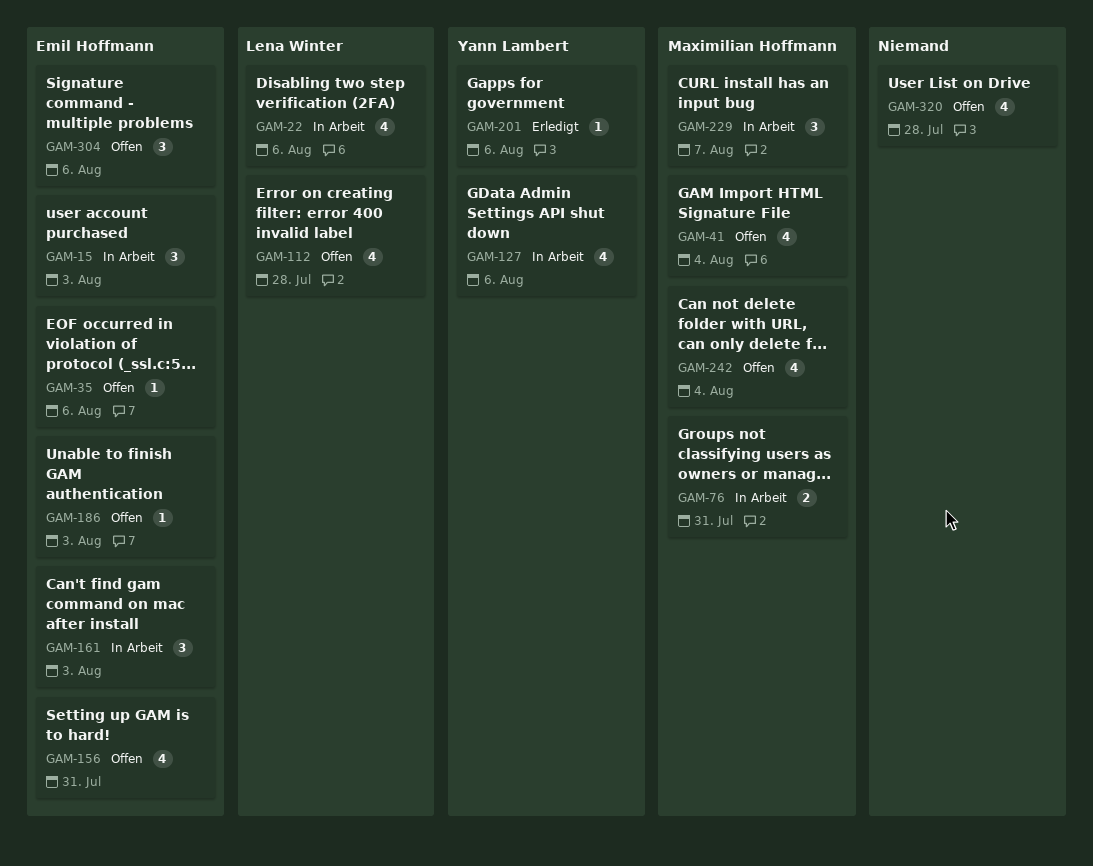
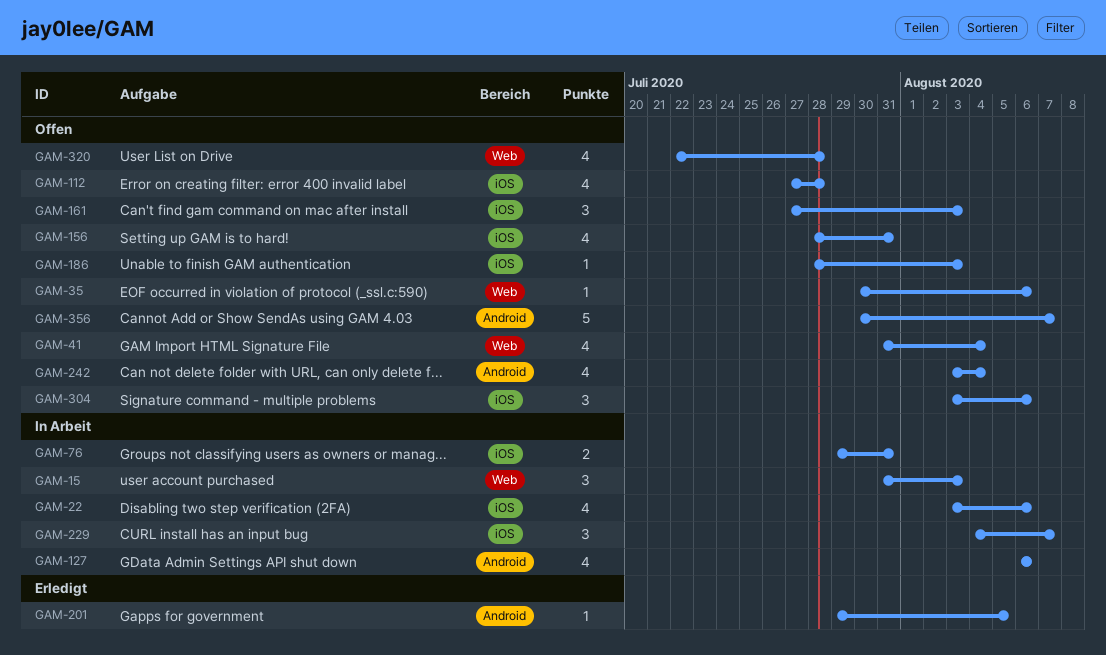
GAM-161, status: In Arbeit -> Offen
GAM-201, due: Aug 6 -> Aug 5
GAM-356: none -> present

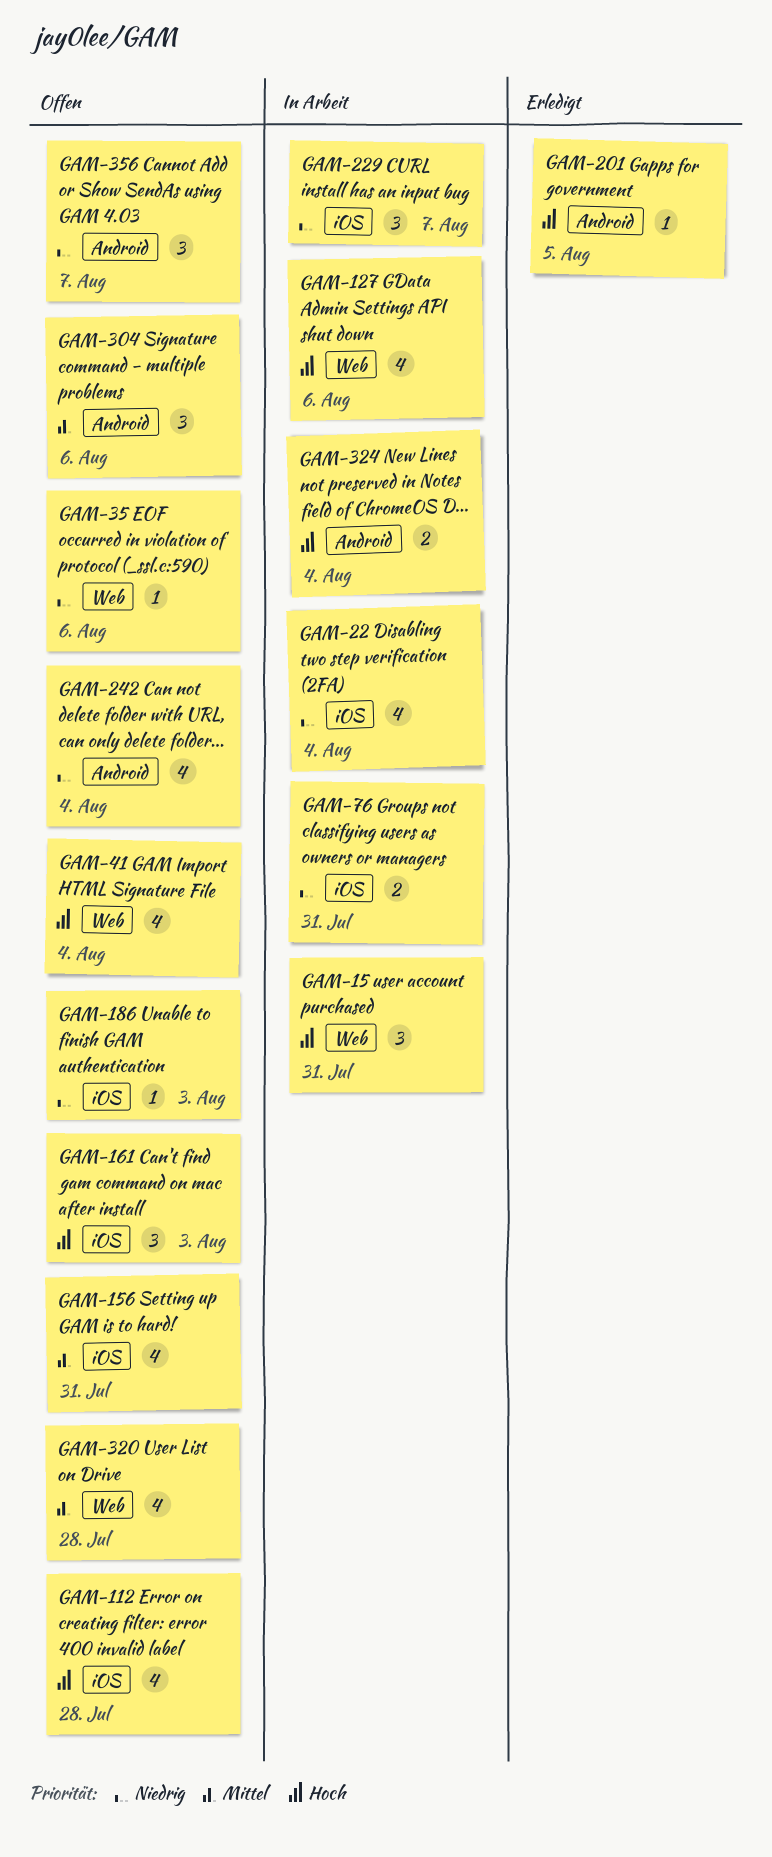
GAM-15, due: Aug 3 -> Jul 31
GAM-22, due: Aug 6 -> Aug 4
GAM-127, label: Android -> Web
GAM-304, label: iOS -> Android
GAM-324: none -> present
GAM-356, estimate: 5 -> 3

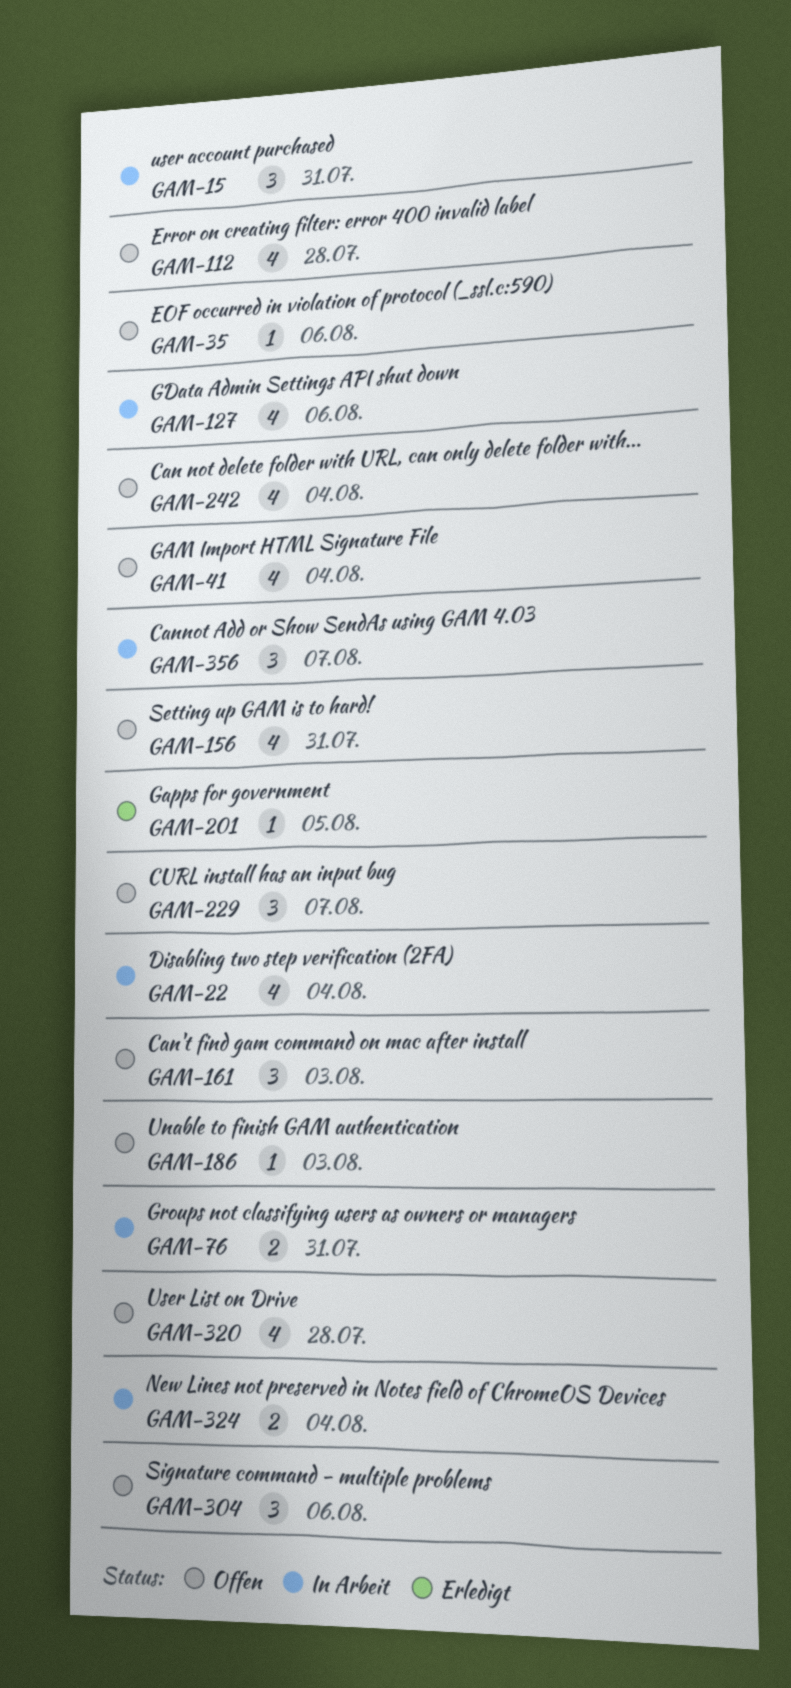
GAM-229, status: In Arbeit -> Offen
GAM-356, status: Offen -> In Arbeit

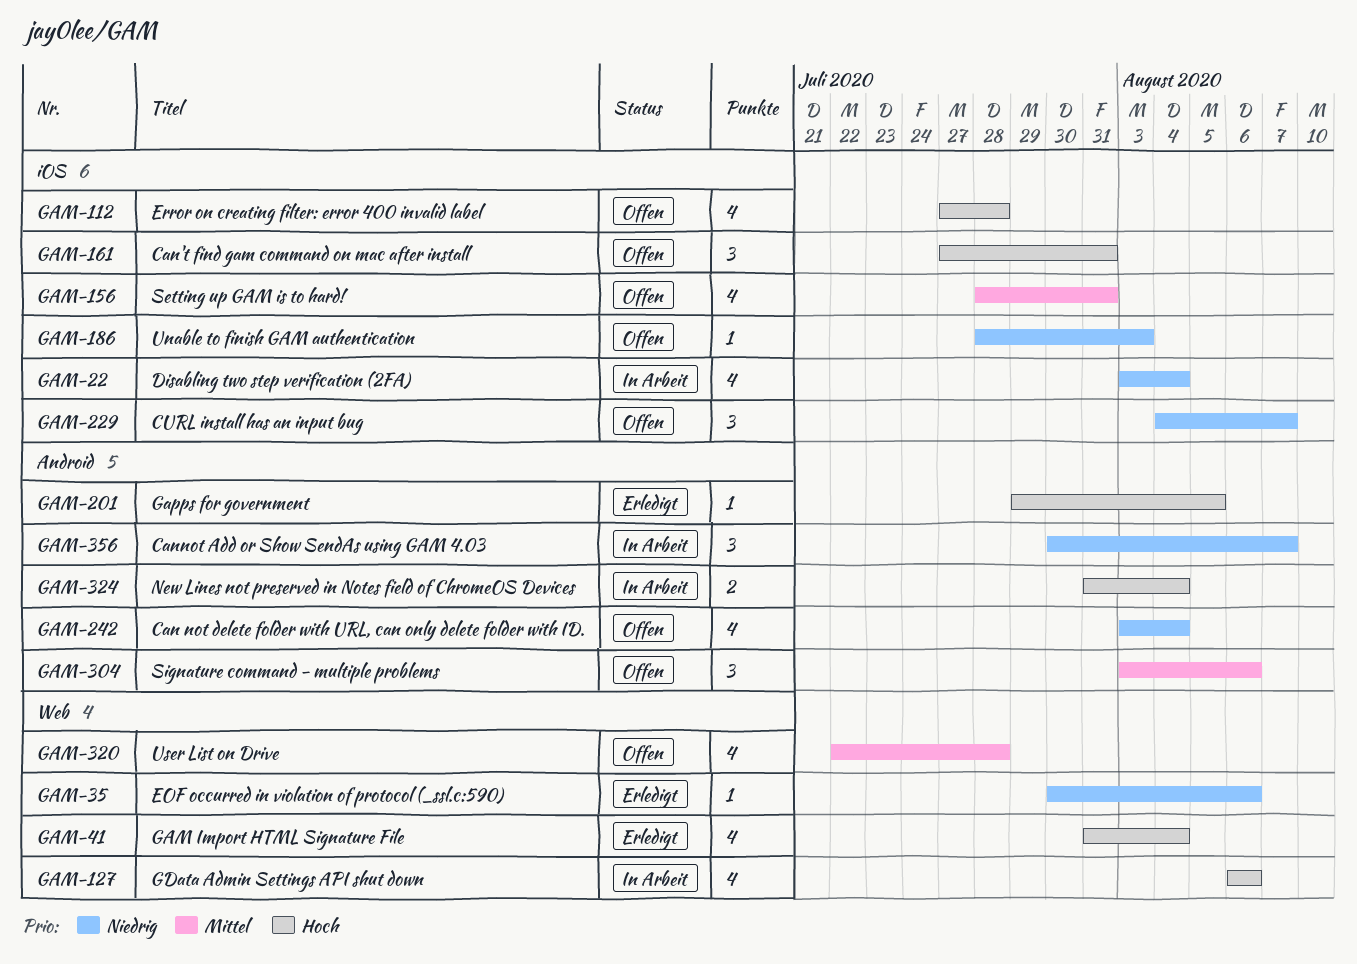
GAM-15: present -> none
GAM-35, status: Offen -> Erledigt
GAM-41, status: Offen -> Erledigt
GAM-76: present -> none
GAM-161, due: Aug 3 -> Jul 31

